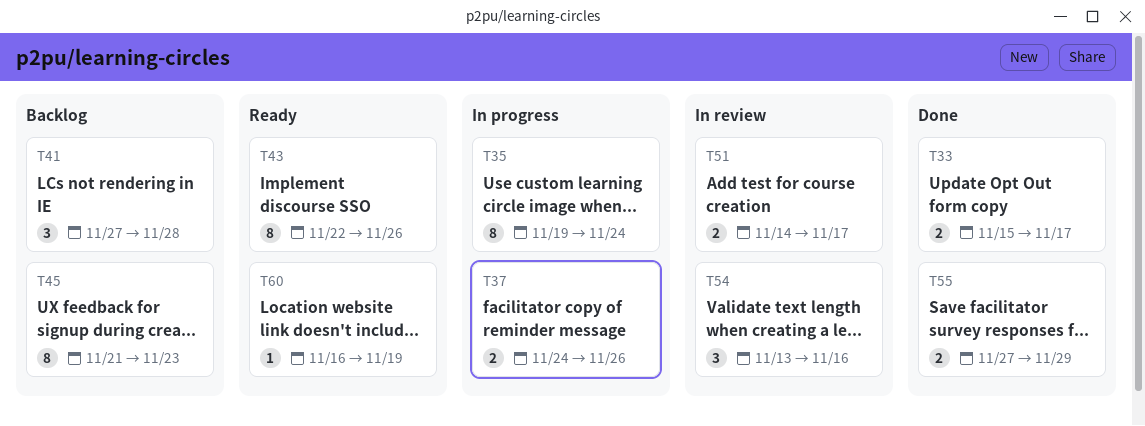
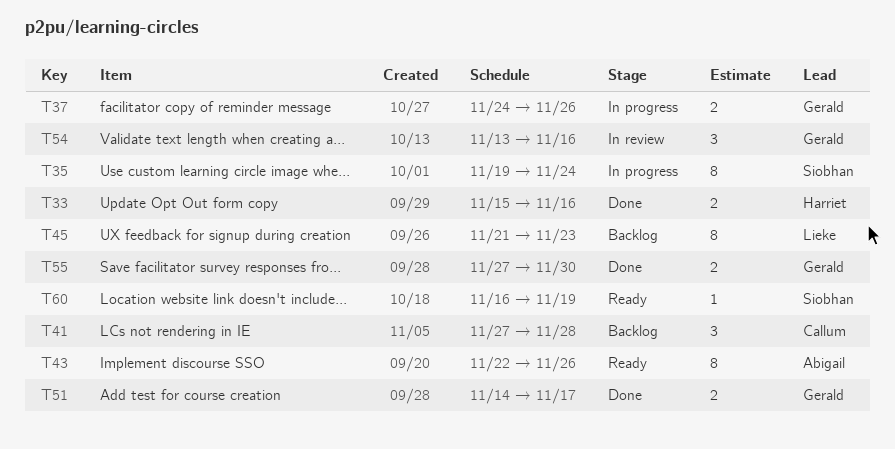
T33, due: Nov 17 -> Nov 16
T51, status: In review -> Done
T55, due: Nov 29 -> Nov 30

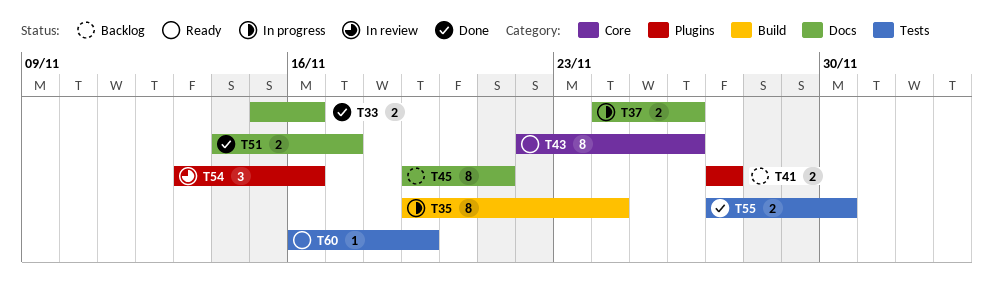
T41, estimate: 3 -> 2
T41, due: Nov 28 -> Nov 27
T45, start: Nov 21 -> Nov 19
T45, due: Nov 23 -> Nov 21

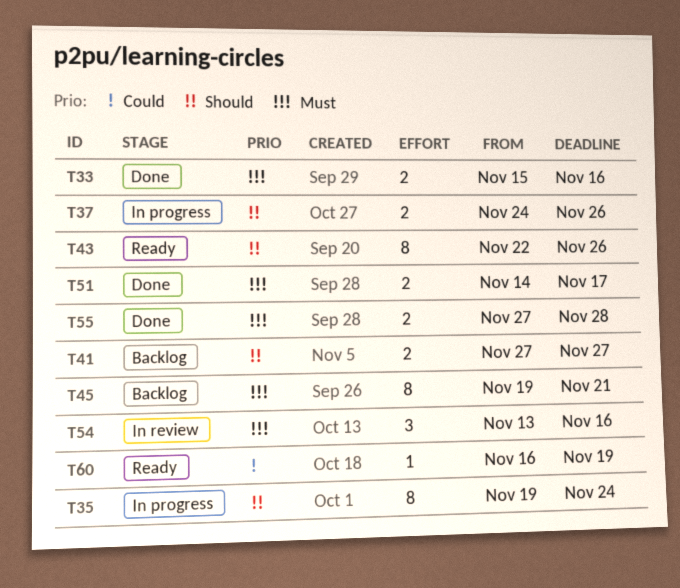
T55, due: Nov 30 -> Nov 28

